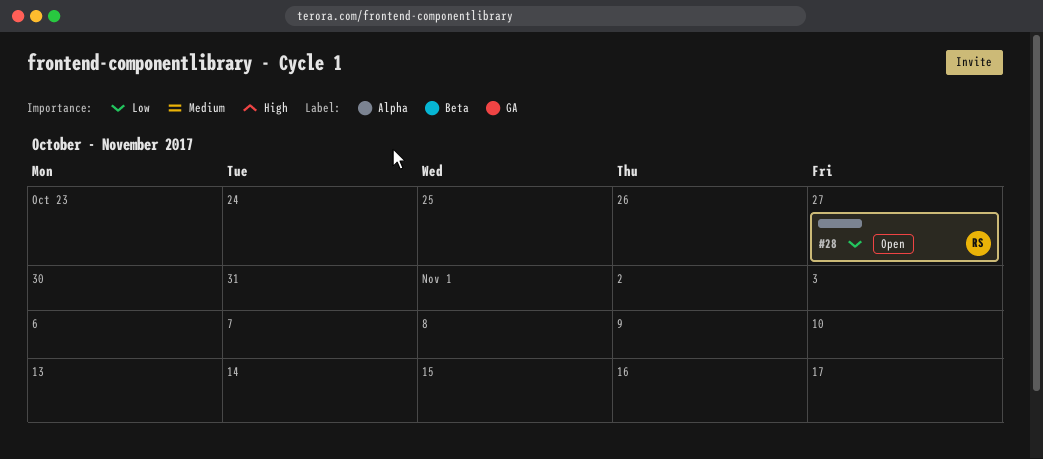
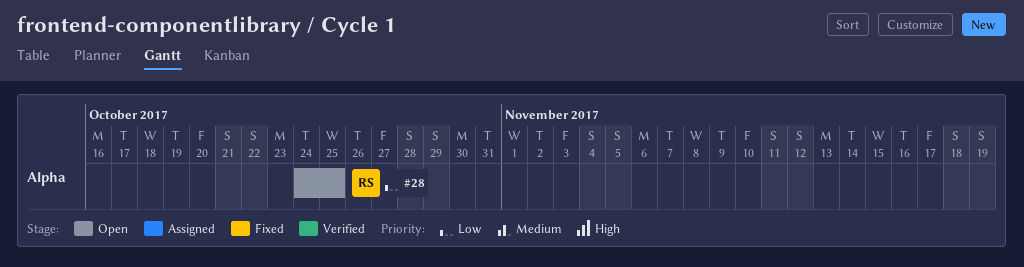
#28, due: Oct 27 -> Oct 25

